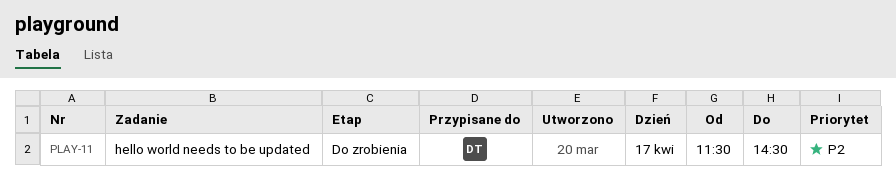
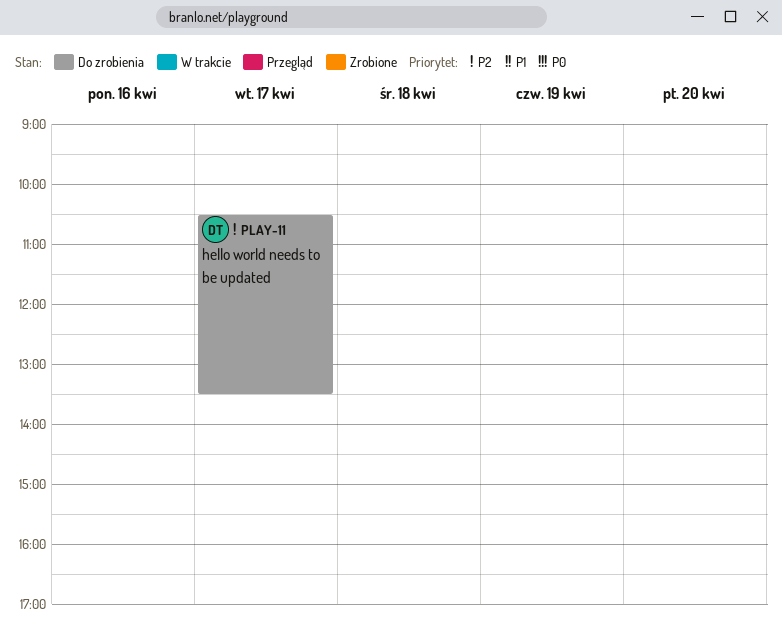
PLAY-11, begins: 11:30 -> 10:30
PLAY-11, ends: 14:30 -> 13:30

